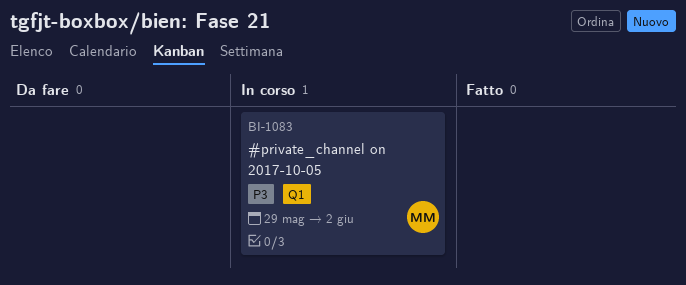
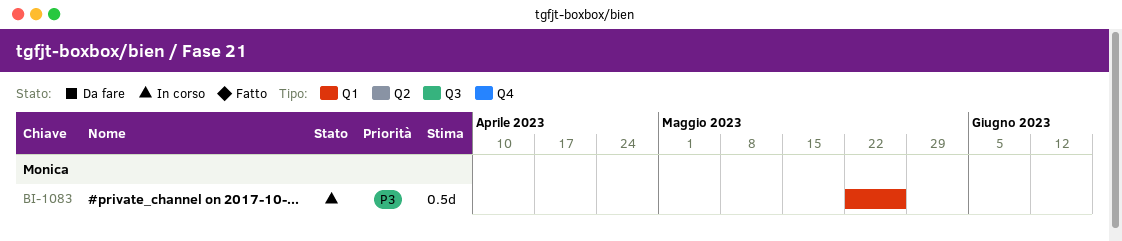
BI-1083, start: May 29 -> May 22
BI-1083, due: Jun 2 -> May 26

